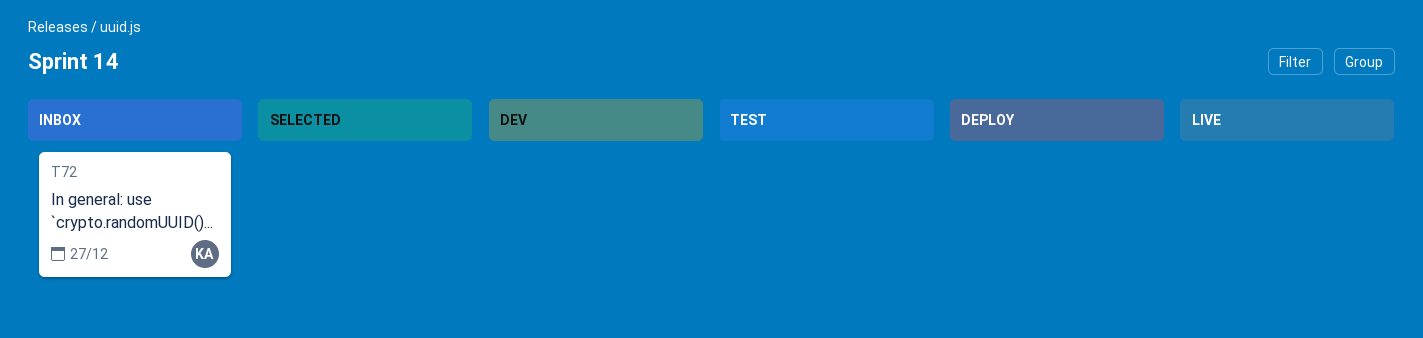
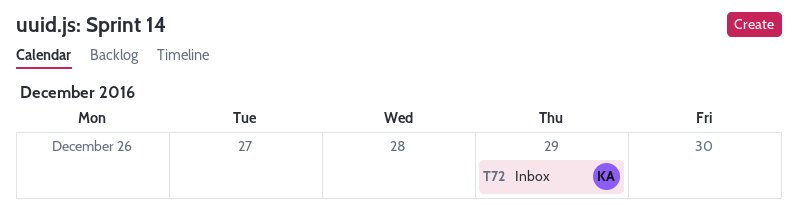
T72, due: Dec 27 -> Dec 29

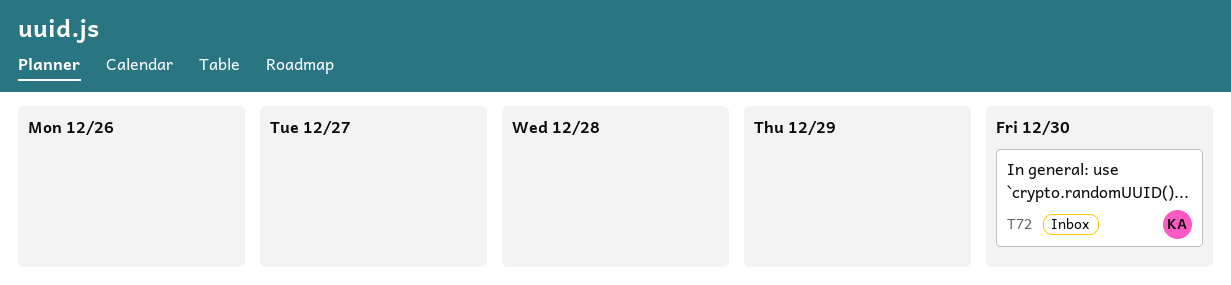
T72, due: Dec 29 -> Dec 30

